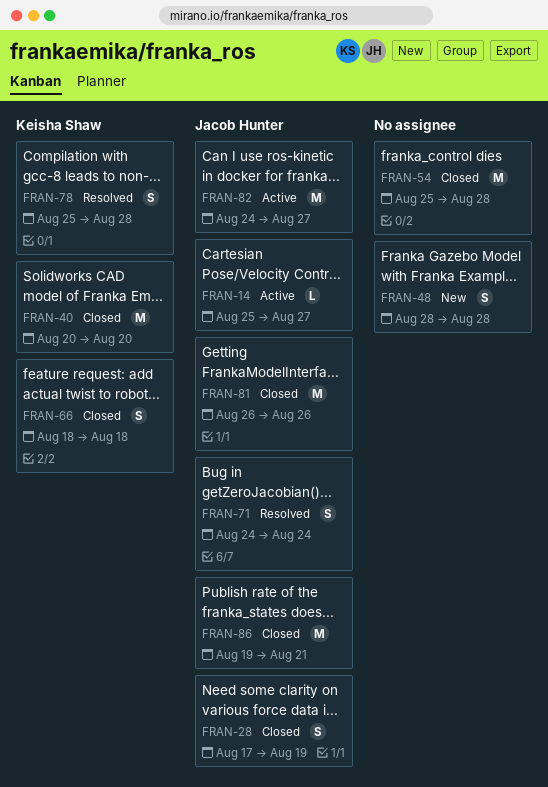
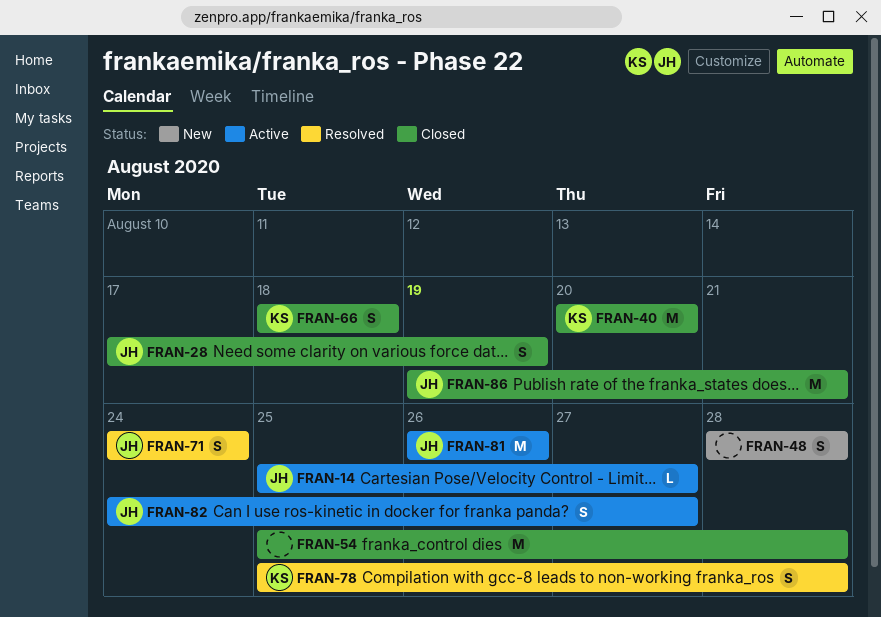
FRAN-81, status: Closed -> Active
FRAN-82, estimate: M -> S

